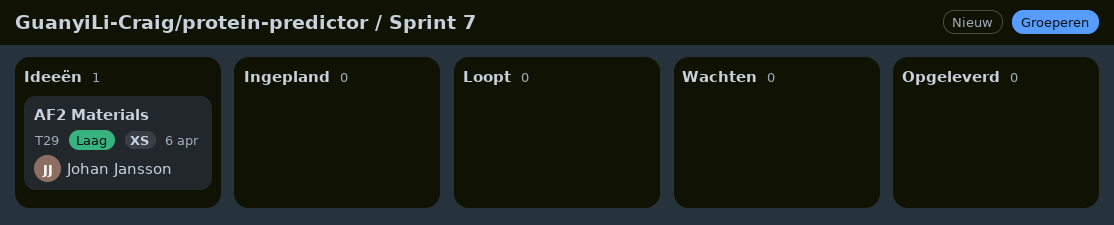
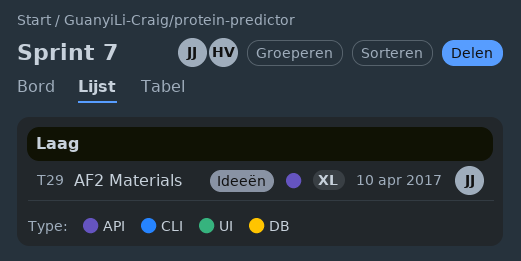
T29, estimate: XS -> XL
T29, due: Apr 6 -> Apr 10

